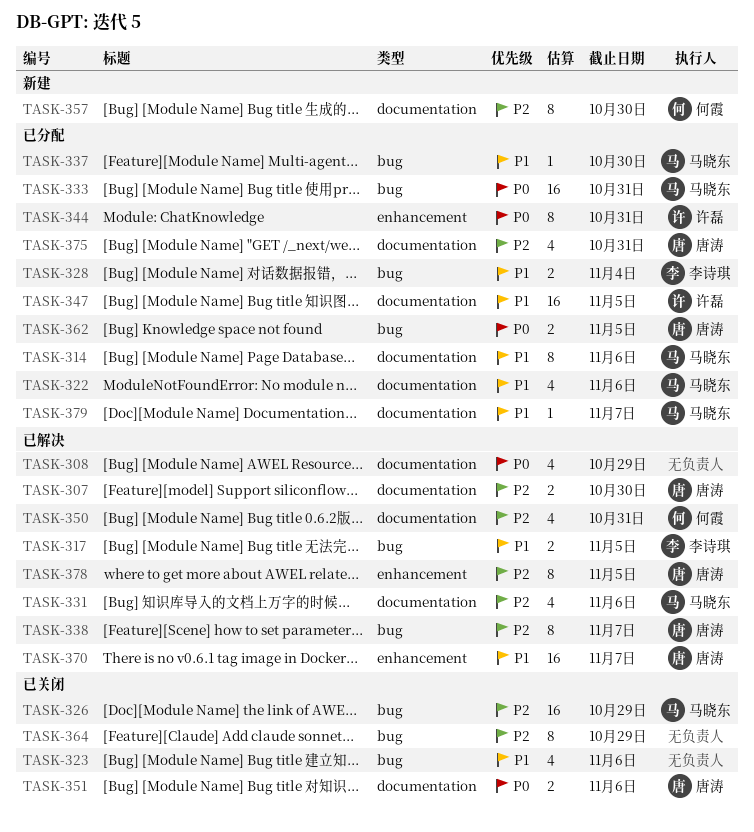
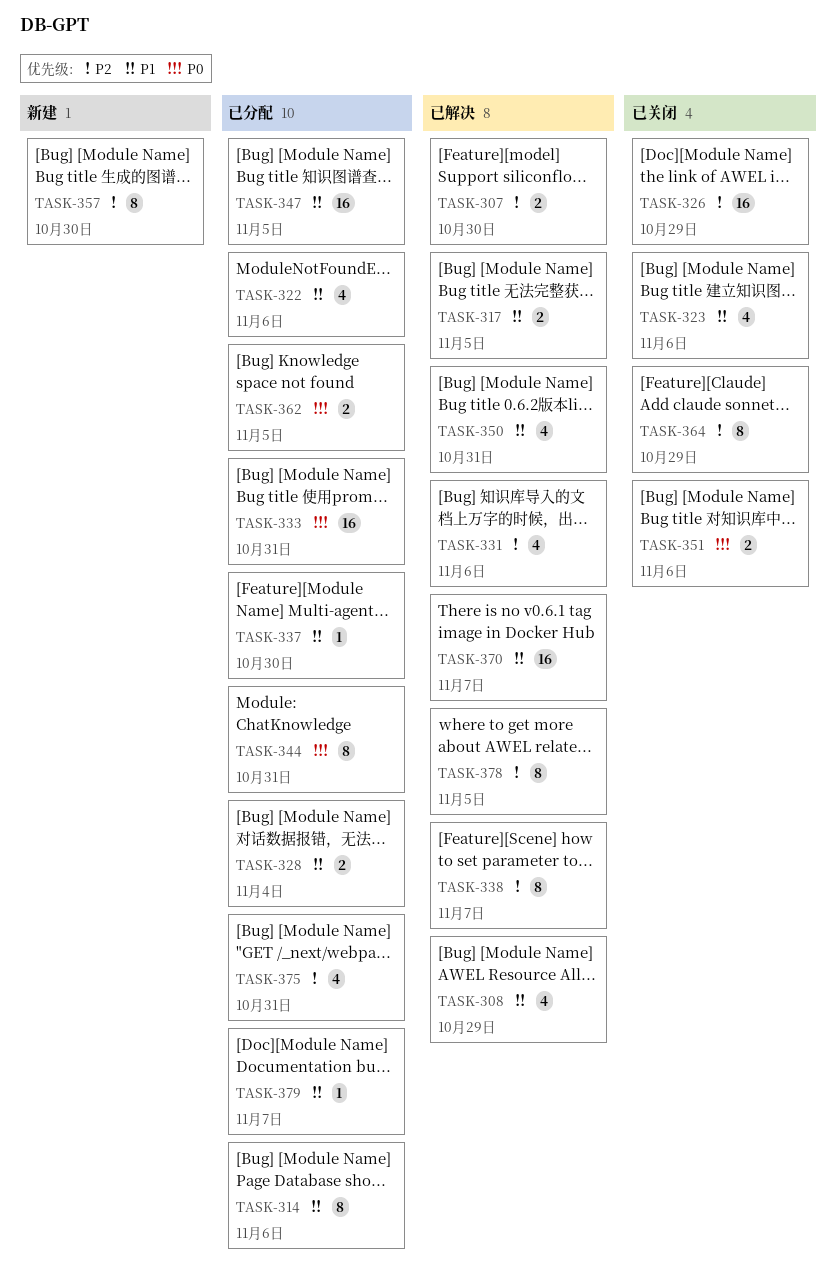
TASK-308, priority: P0 -> P1
TASK-350, priority: P2 -> P1

